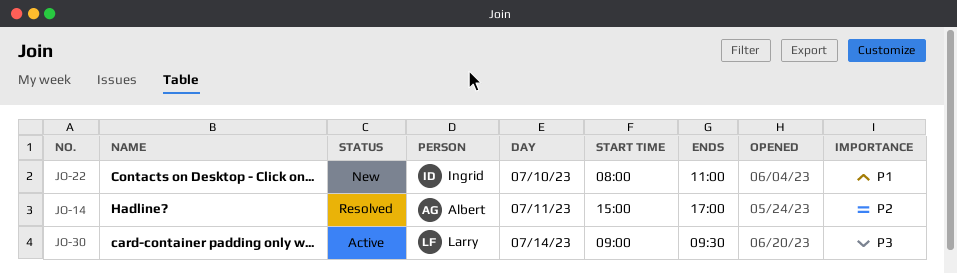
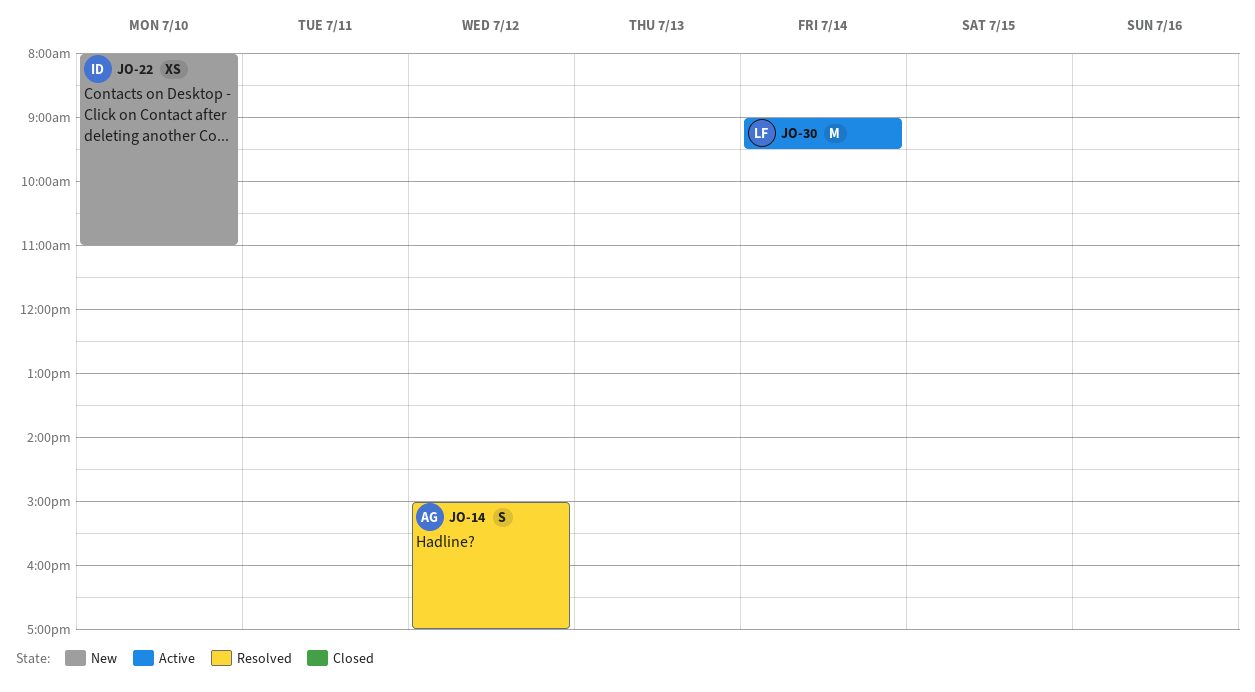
JO-14, day: Jul 11 -> Jul 12

